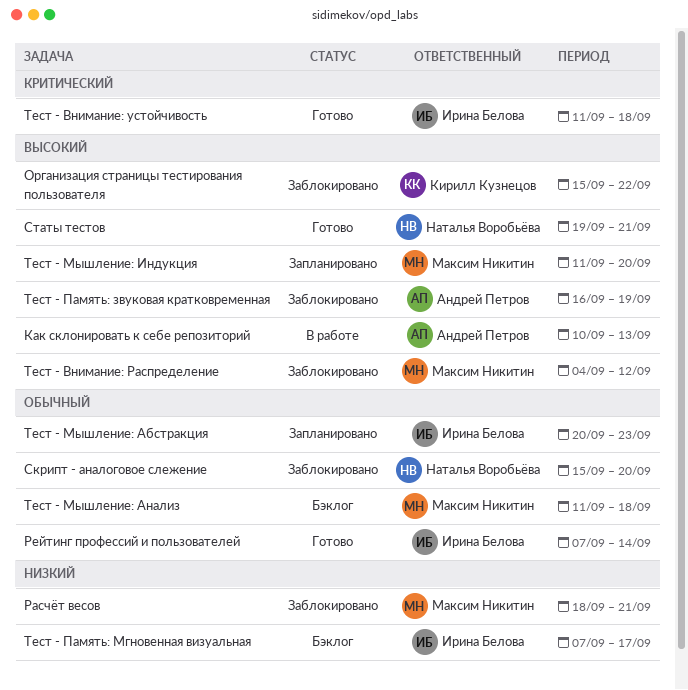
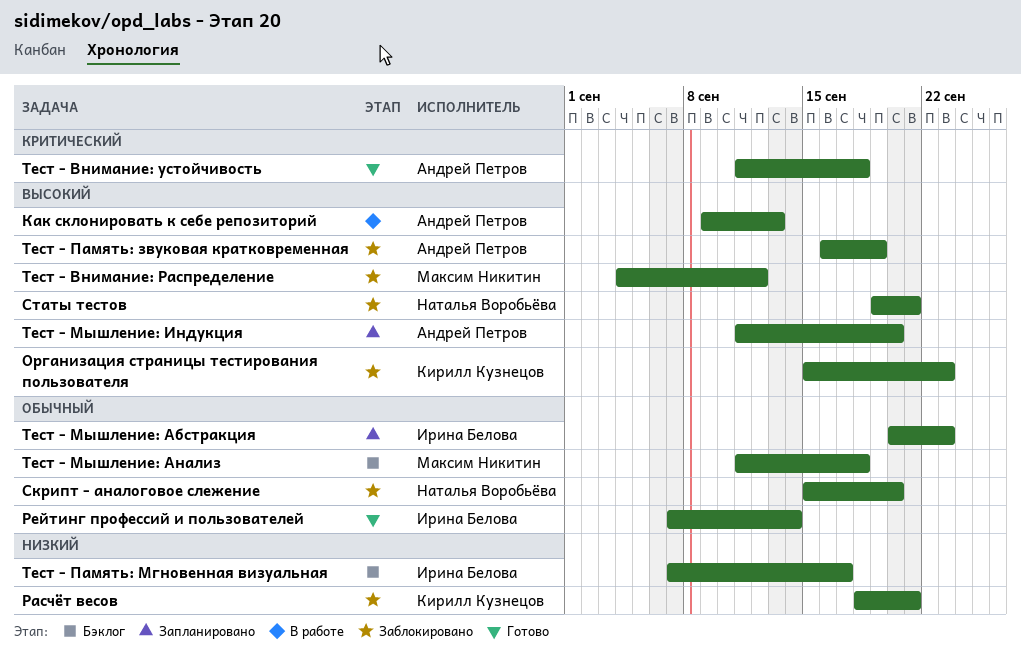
Как склонировать к себе репозиторий, start: Sep 10 -> Sep 9
Организация страницы тестирования пользователя, due: Sep 22 -> Sep 23
Расчёт весов, owner: Максим Никитин -> Кирилл Кузнецов
Статы тестов, status: Готово -> Заблокировано
Тест - Внимание: устойчивость, owner: Ирина Белова -> Андрей Петров
Тест - Мышление: Индукция, owner: Максим Никитин -> Андрей Петров

